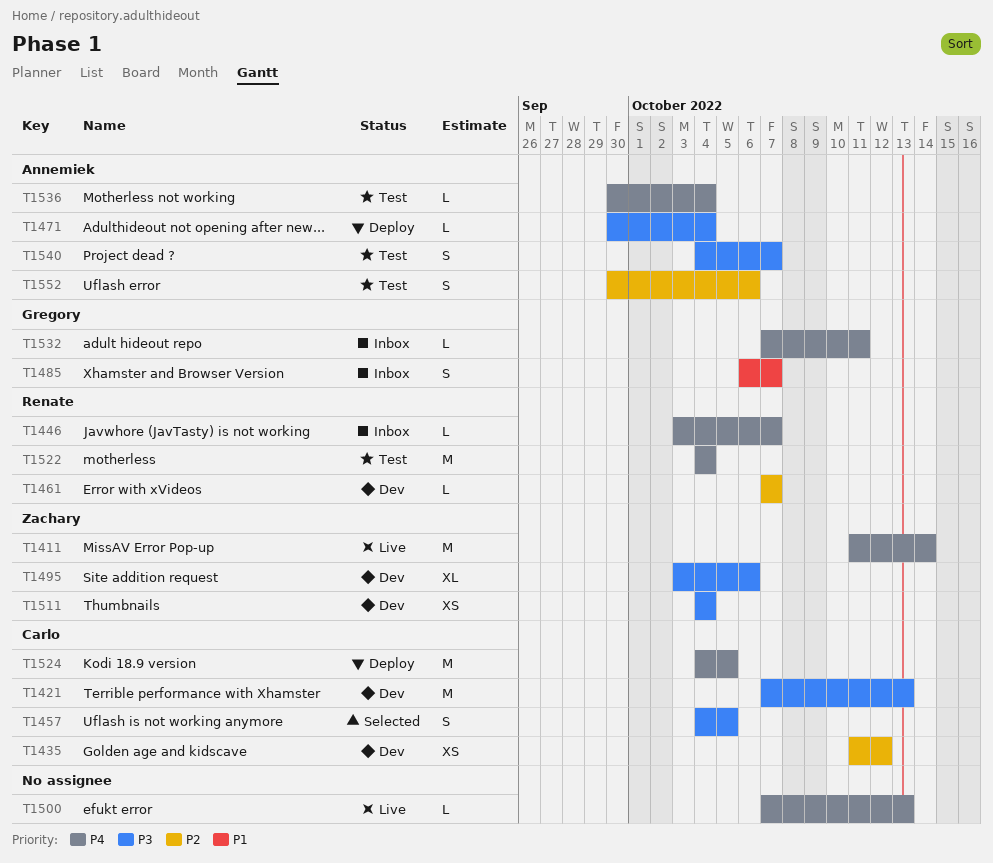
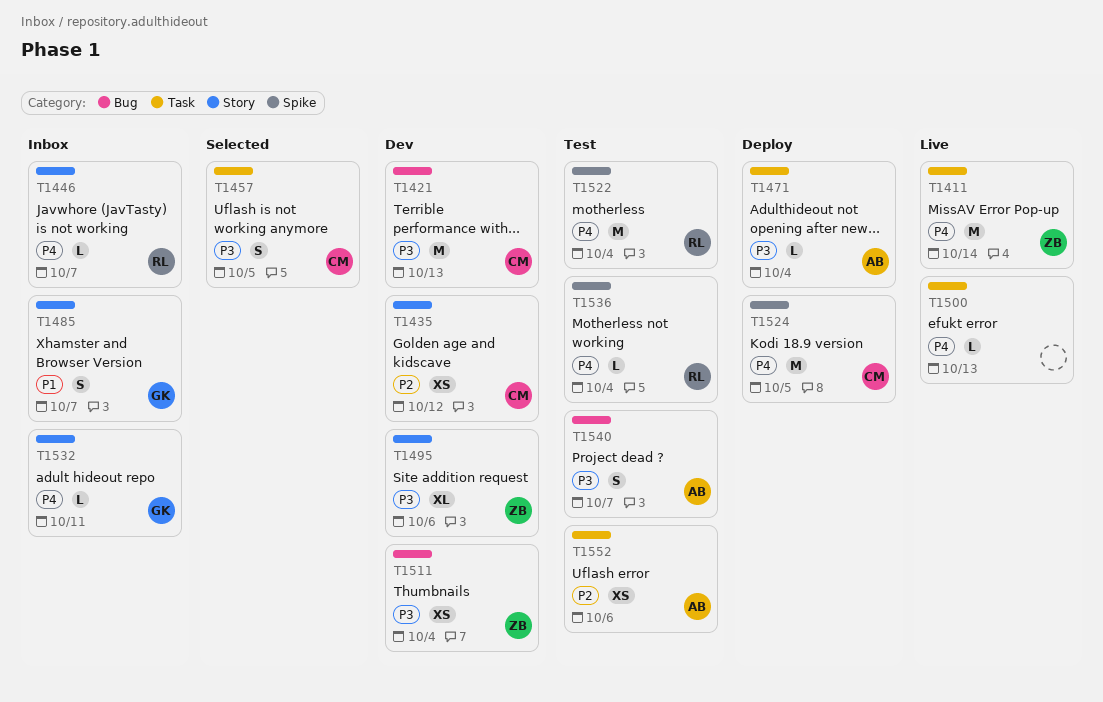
T1461: present -> none
T1536, owner: Annemiek -> Renate
T1552, estimate: S -> XS

